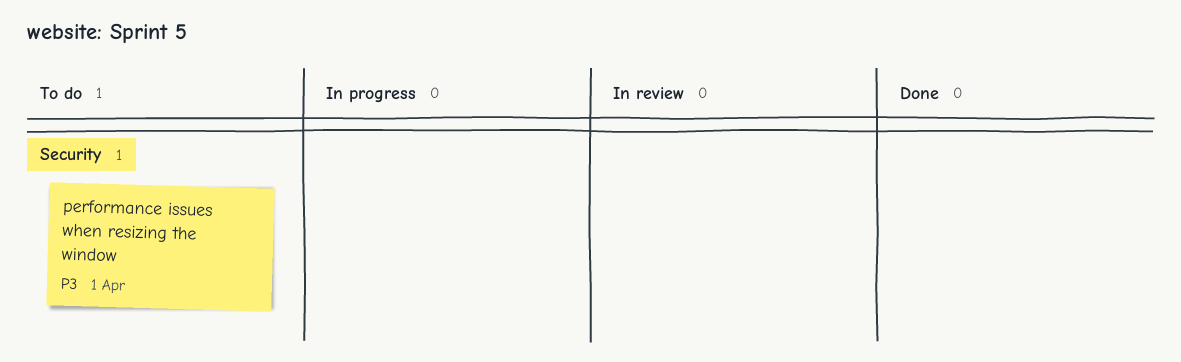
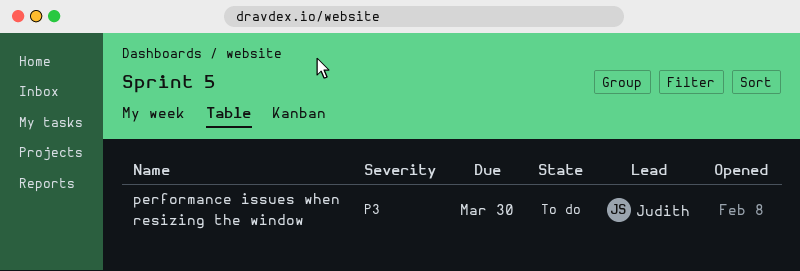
performance issues when resizing the window, due: Apr 1 -> Mar 30

